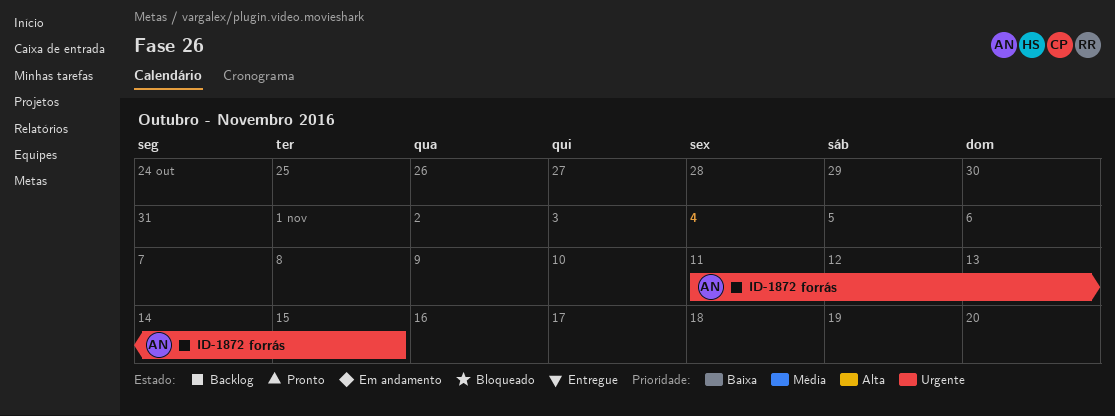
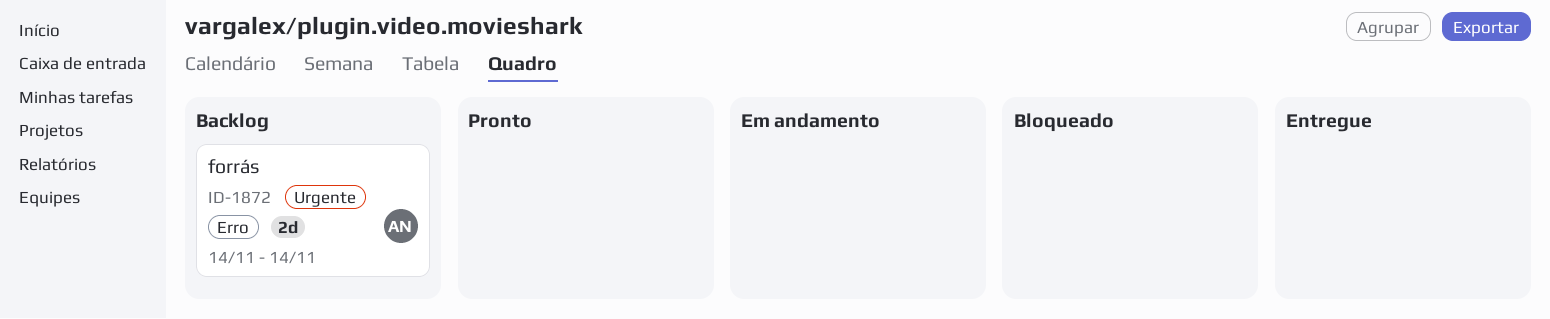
ID-1872, start: Nov 11 -> Nov 14
ID-1872, due: Nov 15 -> Nov 14

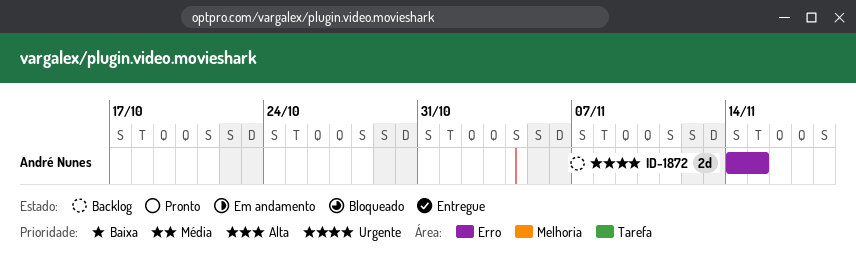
ID-1872, due: Nov 14 -> Nov 15

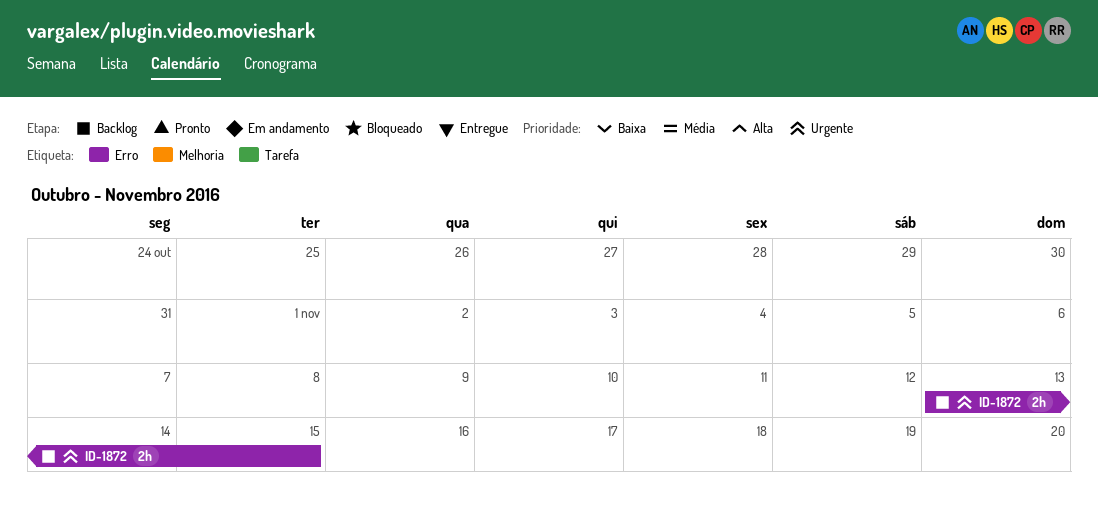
ID-1872, estimate: 2d -> 2h
ID-1872, start: Nov 14 -> Nov 13

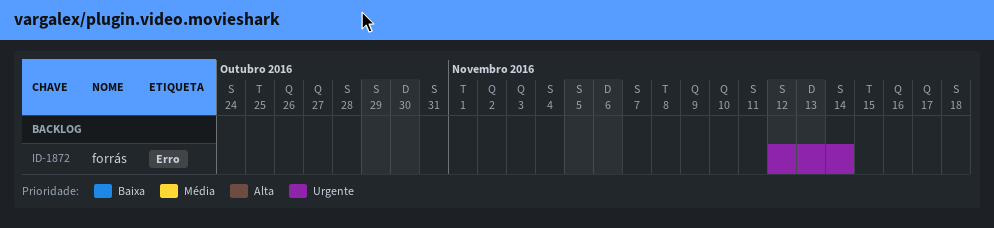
ID-1872, start: Nov 13 -> Nov 12
ID-1872, due: Nov 15 -> Nov 14

